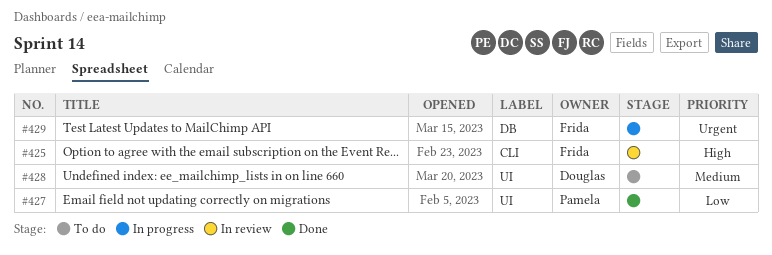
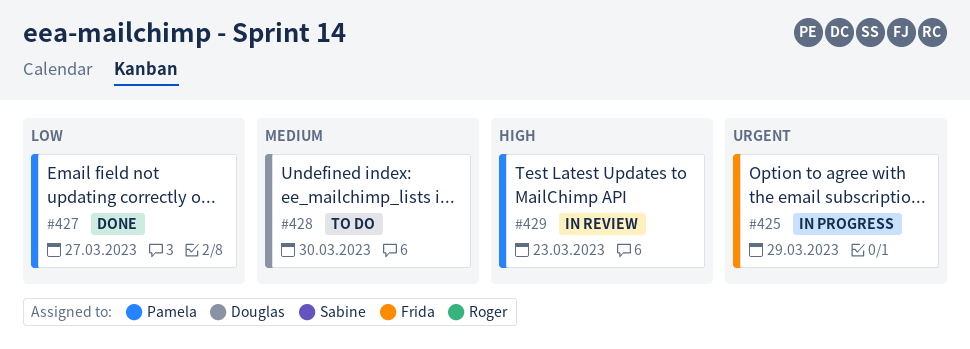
#425, status: In review -> In progress
#425, priority: High -> Urgent
#429, status: In progress -> In review
#429, owner: Frida -> Pamela
#429, priority: Urgent -> High

